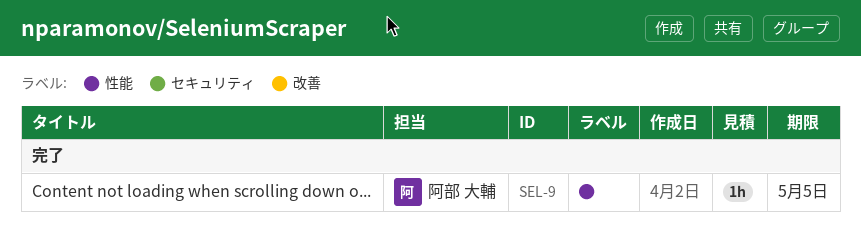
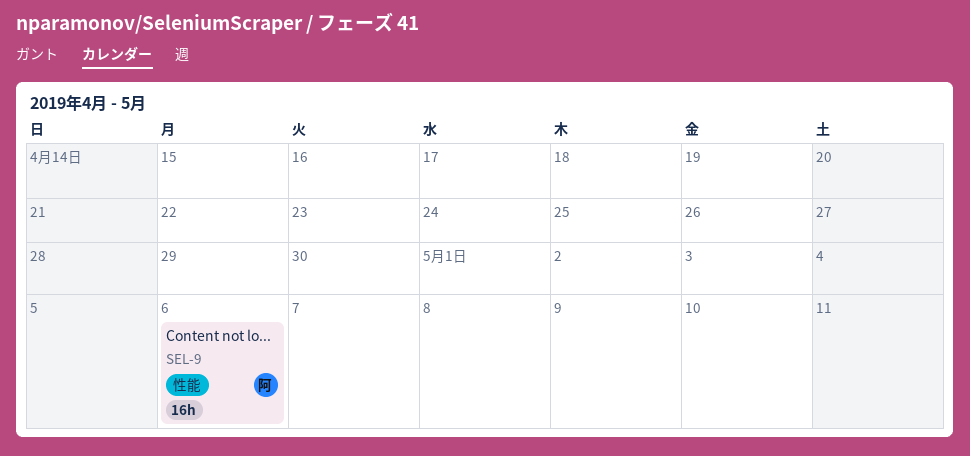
SEL-9, estimate: 1h -> 16h
SEL-9, due: May 5 -> May 6

